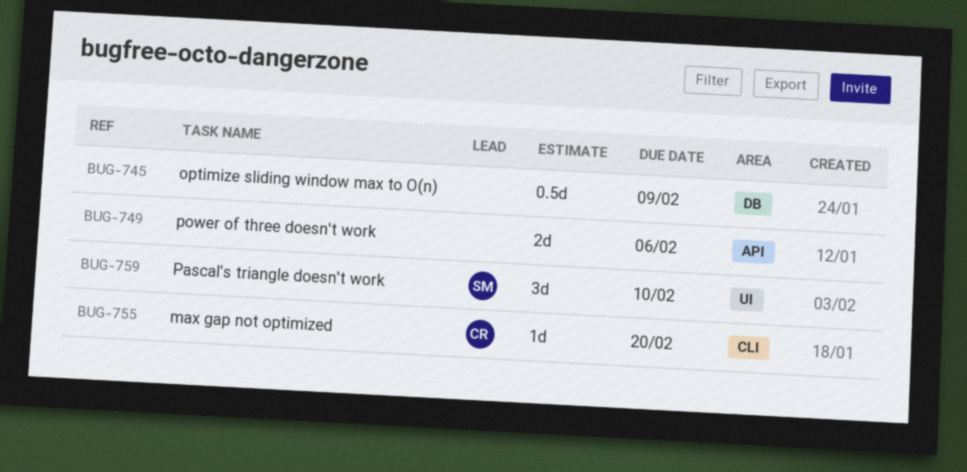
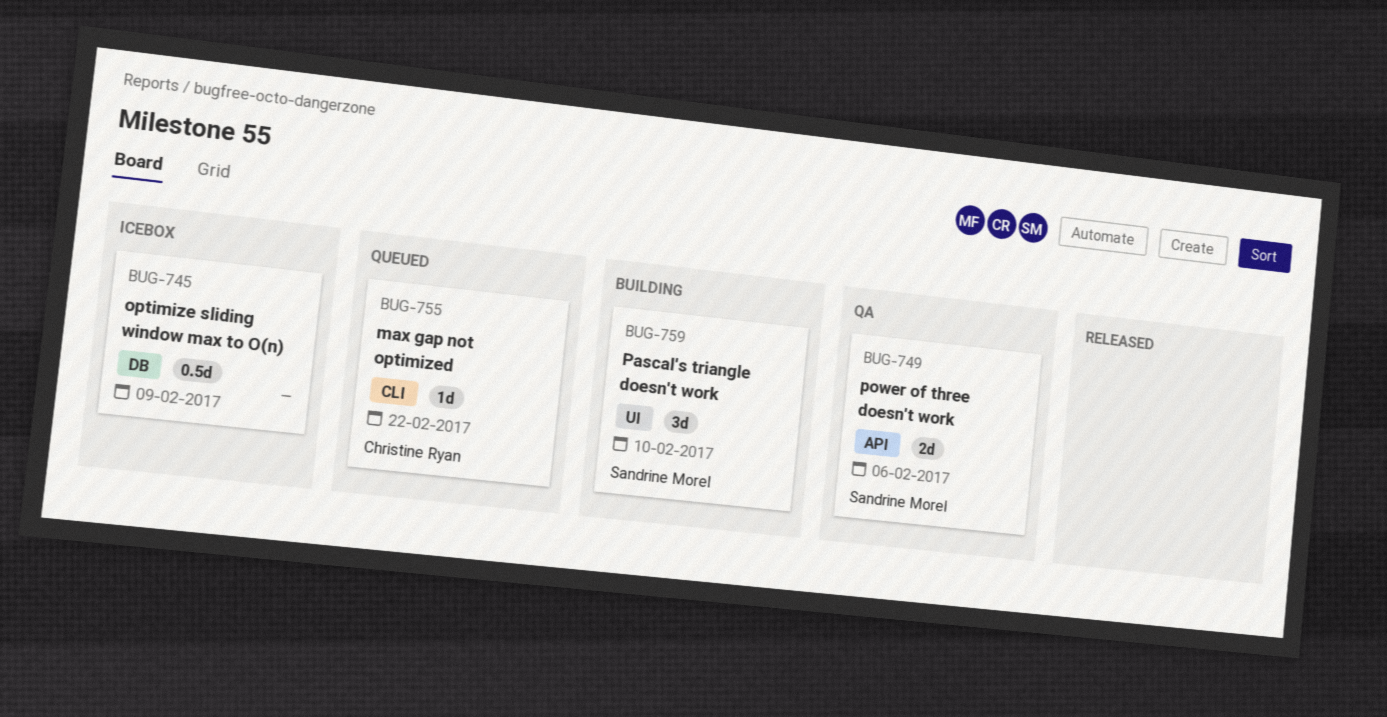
BUG-749, owner: none -> Sandrine Morel
BUG-755, due: Feb 20 -> Feb 22

